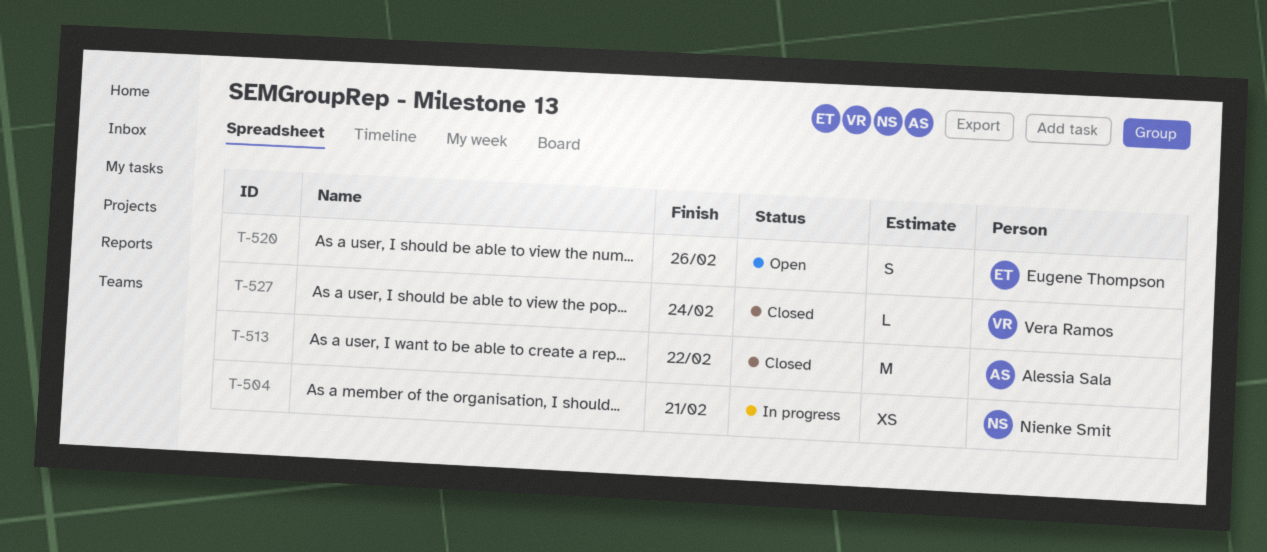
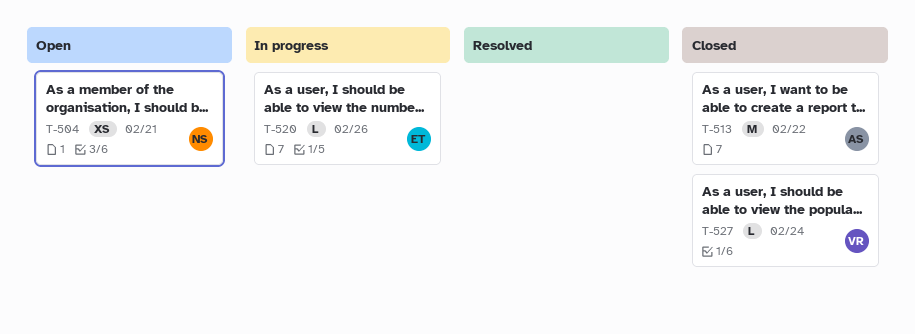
T-504, status: In progress -> Open
T-520, status: Open -> In progress
T-520, estimate: S -> L

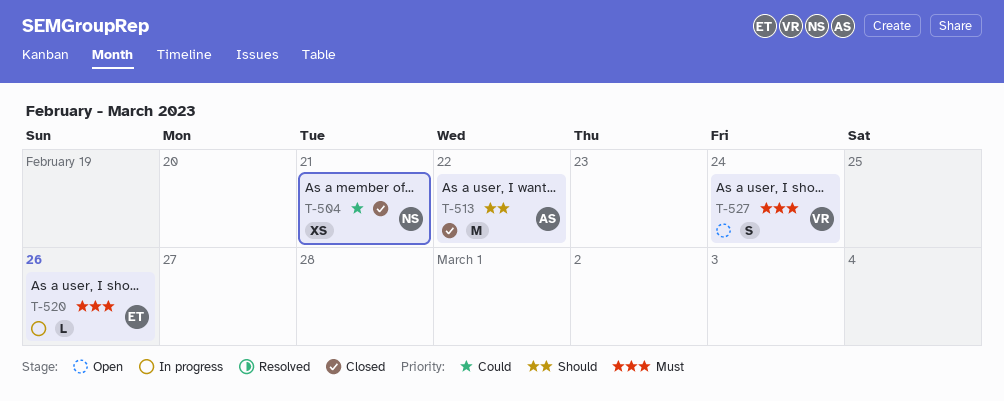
T-504, status: Open -> Closed
T-527, status: Closed -> Open
T-527, estimate: L -> S

